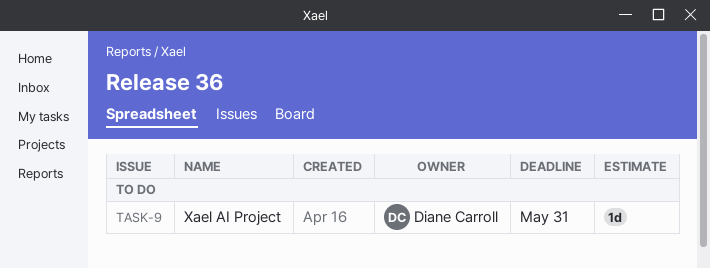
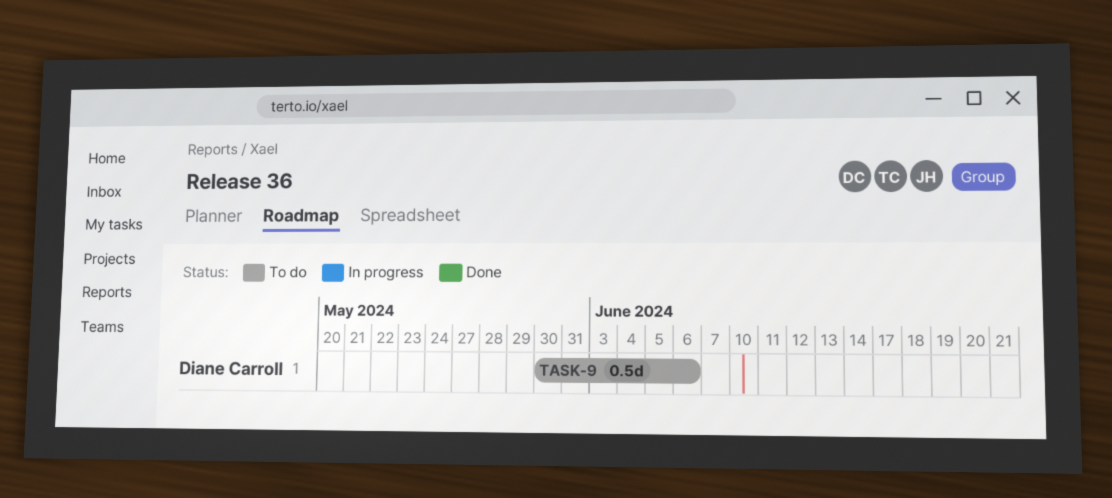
TASK-9, estimate: 1d -> 0.5d
TASK-9, due: May 31 -> Jun 6

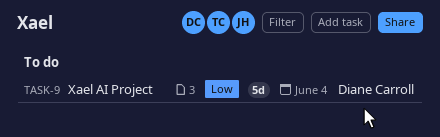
TASK-9, estimate: 0.5d -> 5d
TASK-9, due: Jun 6 -> Jun 4

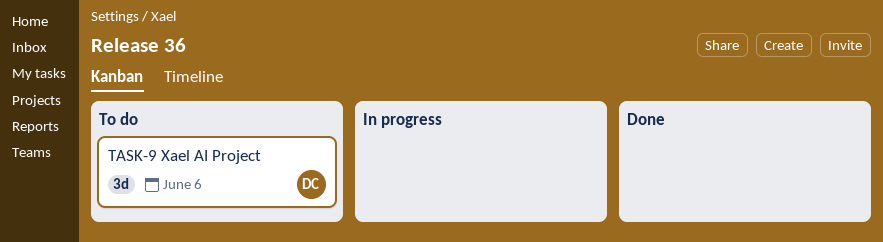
TASK-9, estimate: 5d -> 3d
TASK-9, due: Jun 4 -> Jun 6

